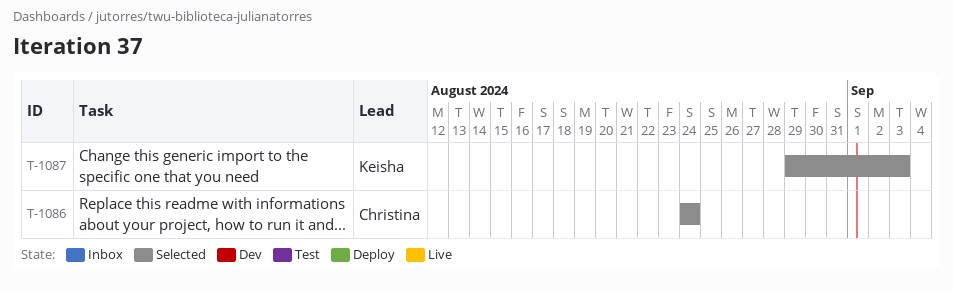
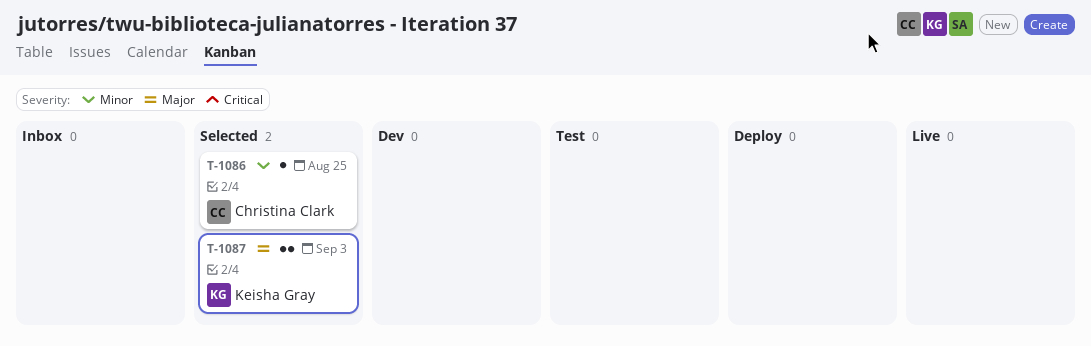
T-1086, due: Aug 24 -> Aug 25

